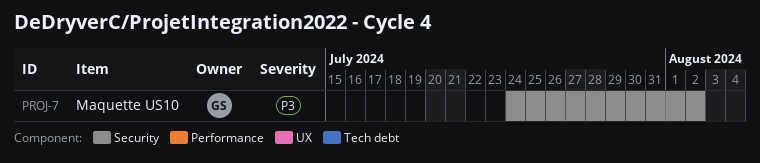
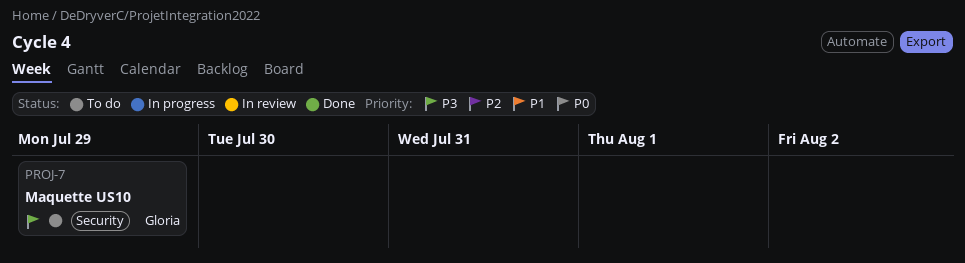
PROJ-7, due: Aug 2 -> Jul 29

